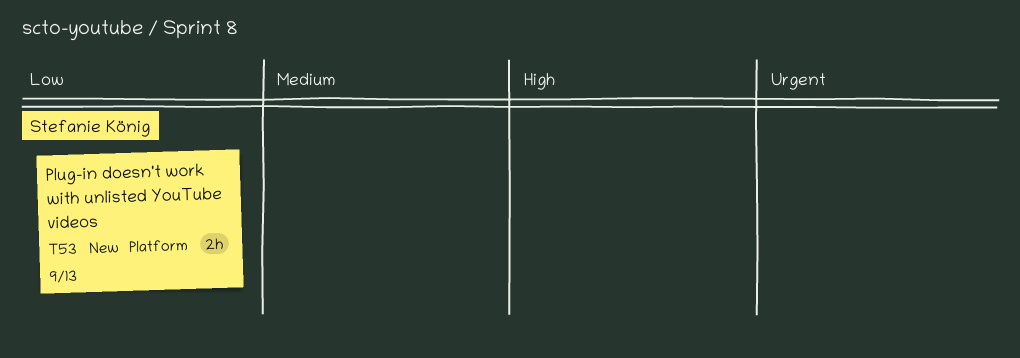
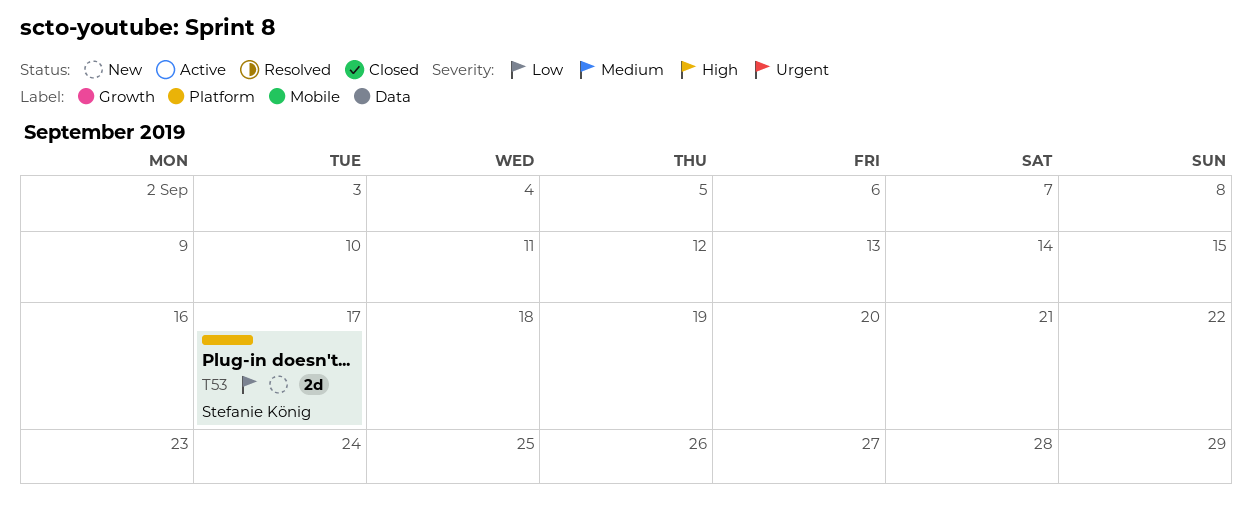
T53, estimate: 2h -> 2d
T53, due: Sep 13 -> Sep 17

